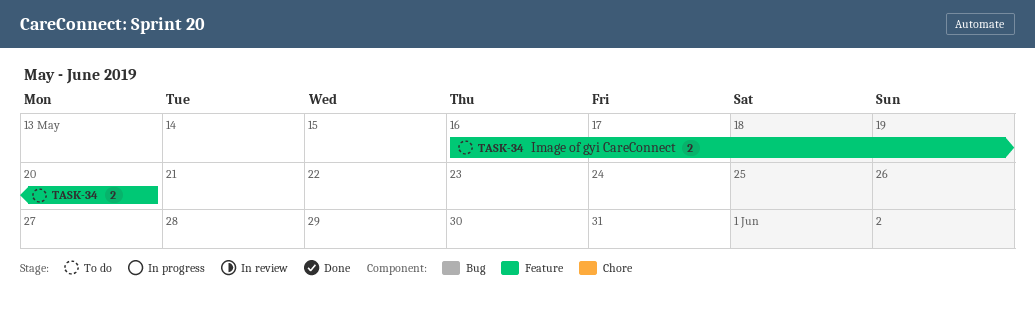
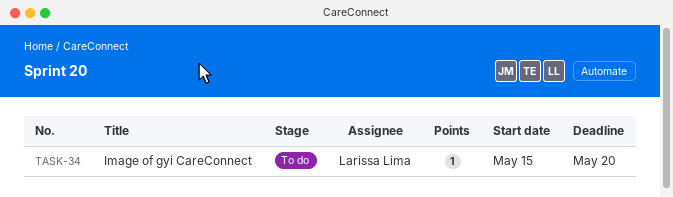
TASK-34, estimate: 2 -> 1
TASK-34, start: May 16 -> May 15

